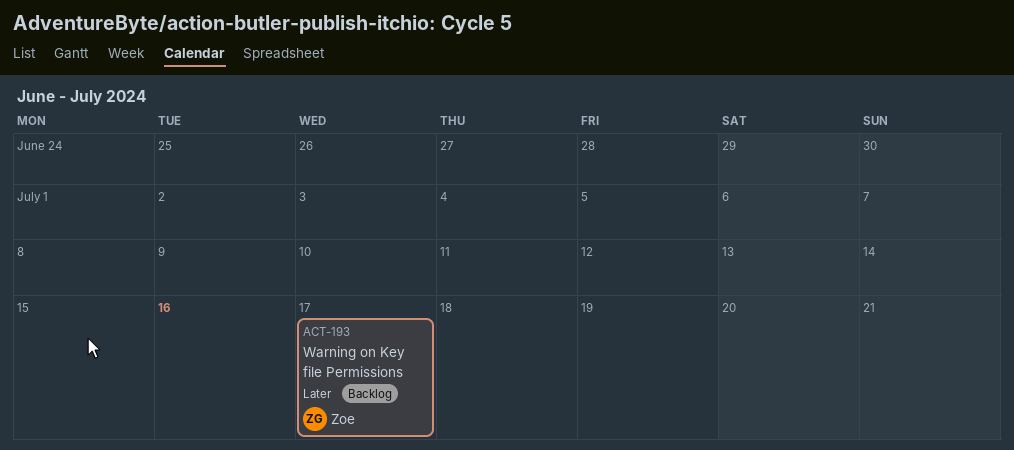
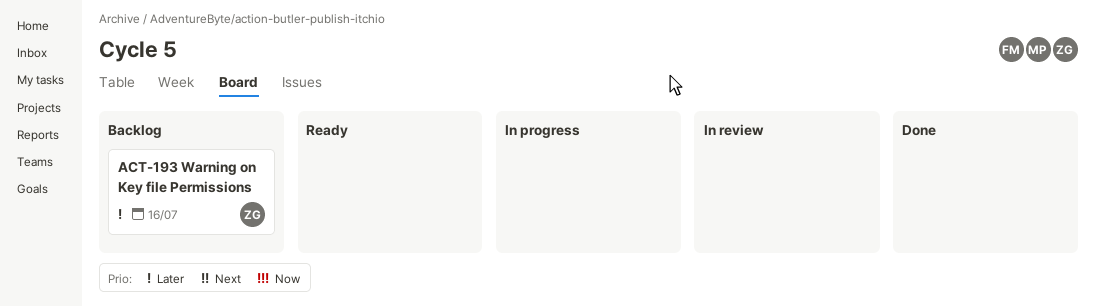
ACT-193, due: Jul 17 -> Jul 16

